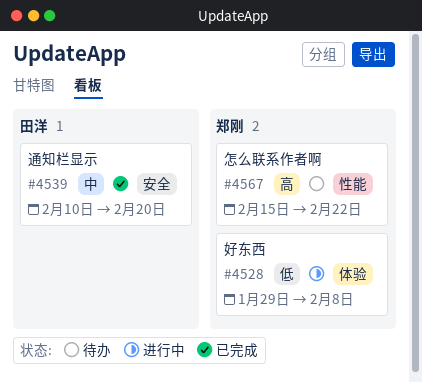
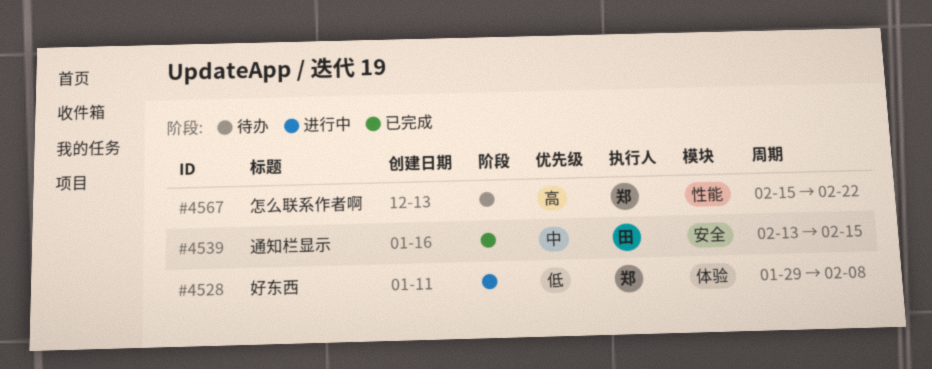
#4539, start: Feb 10 -> Feb 13
#4539, due: Feb 20 -> Feb 15

